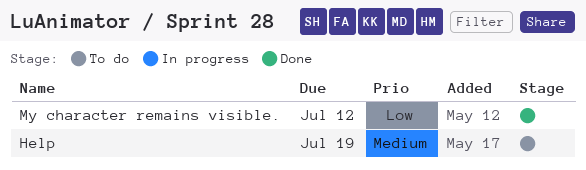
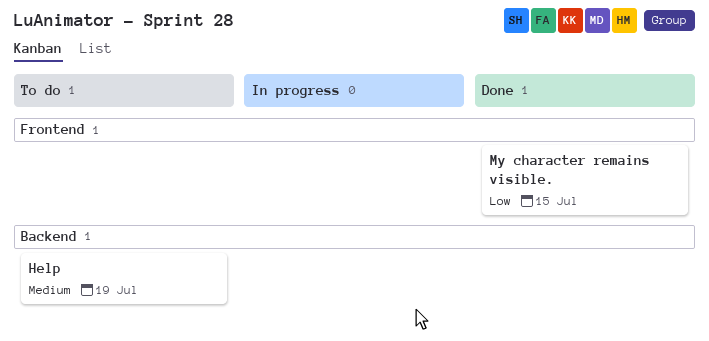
My character remains visible., due: Jul 12 -> Jul 15

